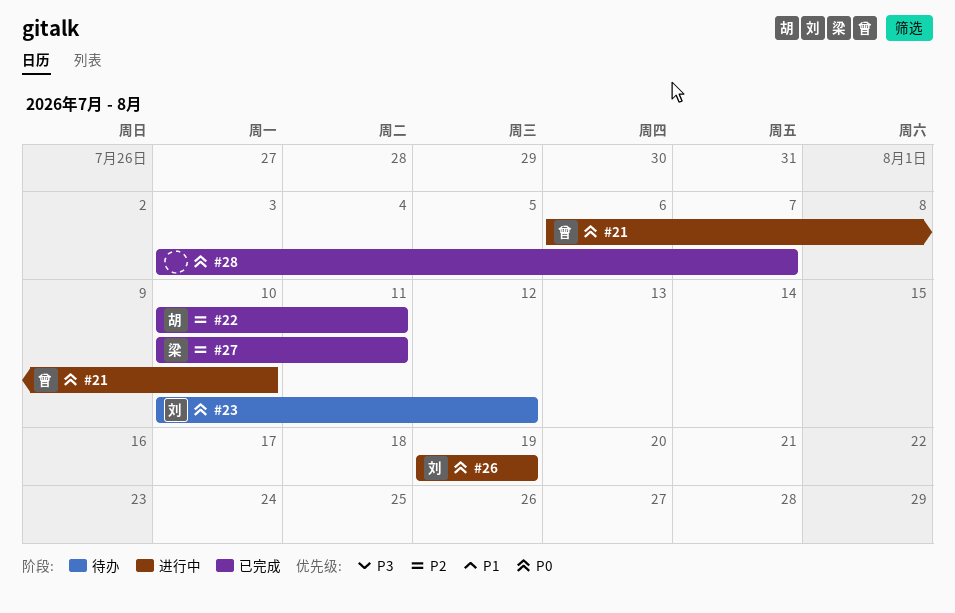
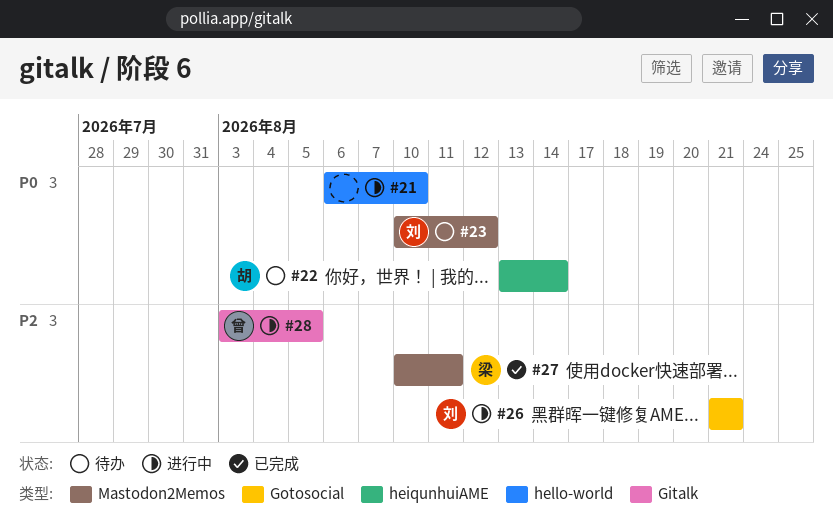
#21, owner: 曾 -> none
#22, status: 已完成 -> 待办
#22, priority: P2 -> P0
#22, start: Aug 10 -> Aug 13
#22, due: Aug 11 -> Aug 14
#26, priority: P0 -> P2
#26, start: Aug 19 -> Aug 21
#26, due: Aug 19 -> Aug 21
#28, status: 已完成 -> 进行中
#28, owner: none -> 曾
#28, priority: P0 -> P2
#28, due: Aug 7 -> Aug 5

